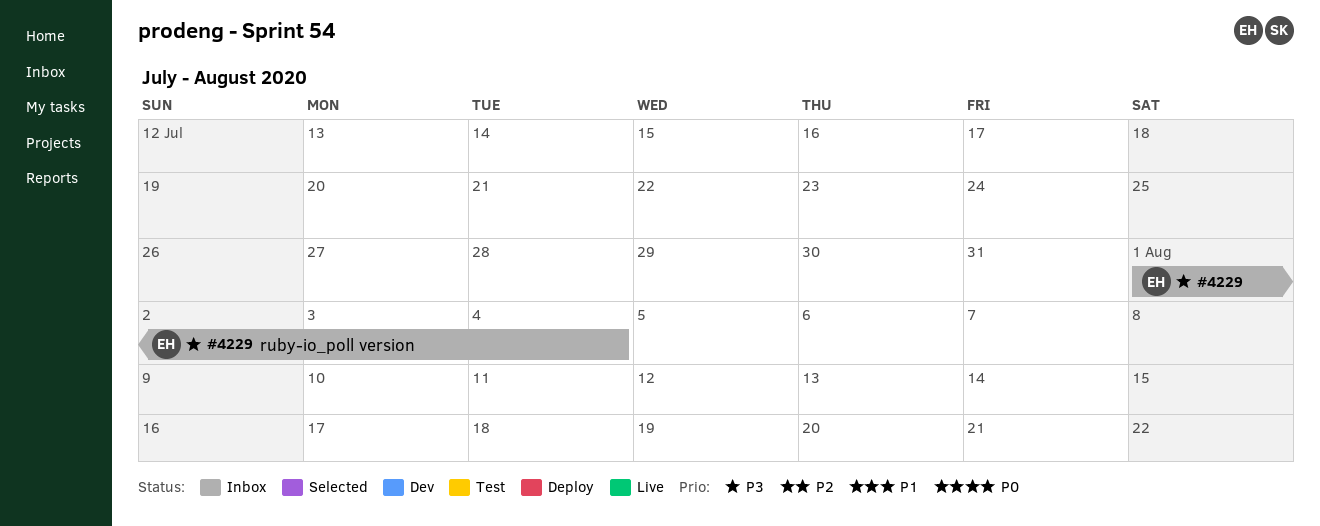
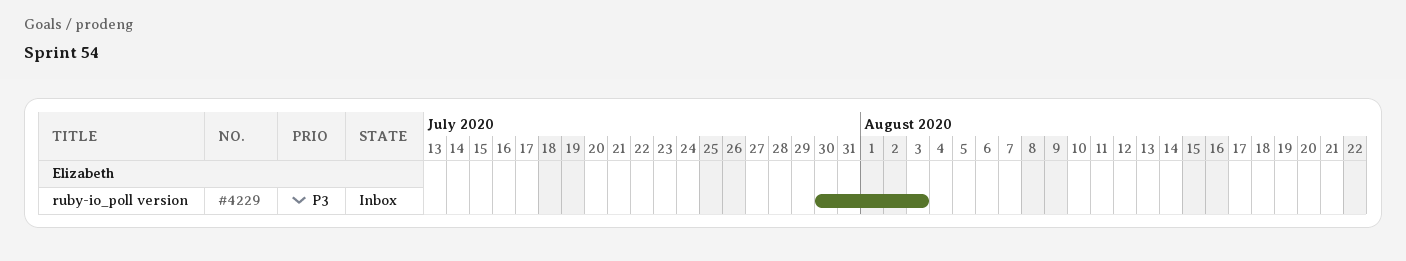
#4229, start: Aug 1 -> Jul 30
#4229, due: Aug 4 -> Aug 3

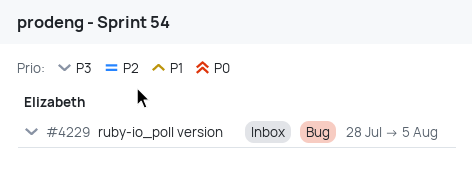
#4229, start: Jul 30 -> Jul 28
#4229, due: Aug 3 -> Aug 5

